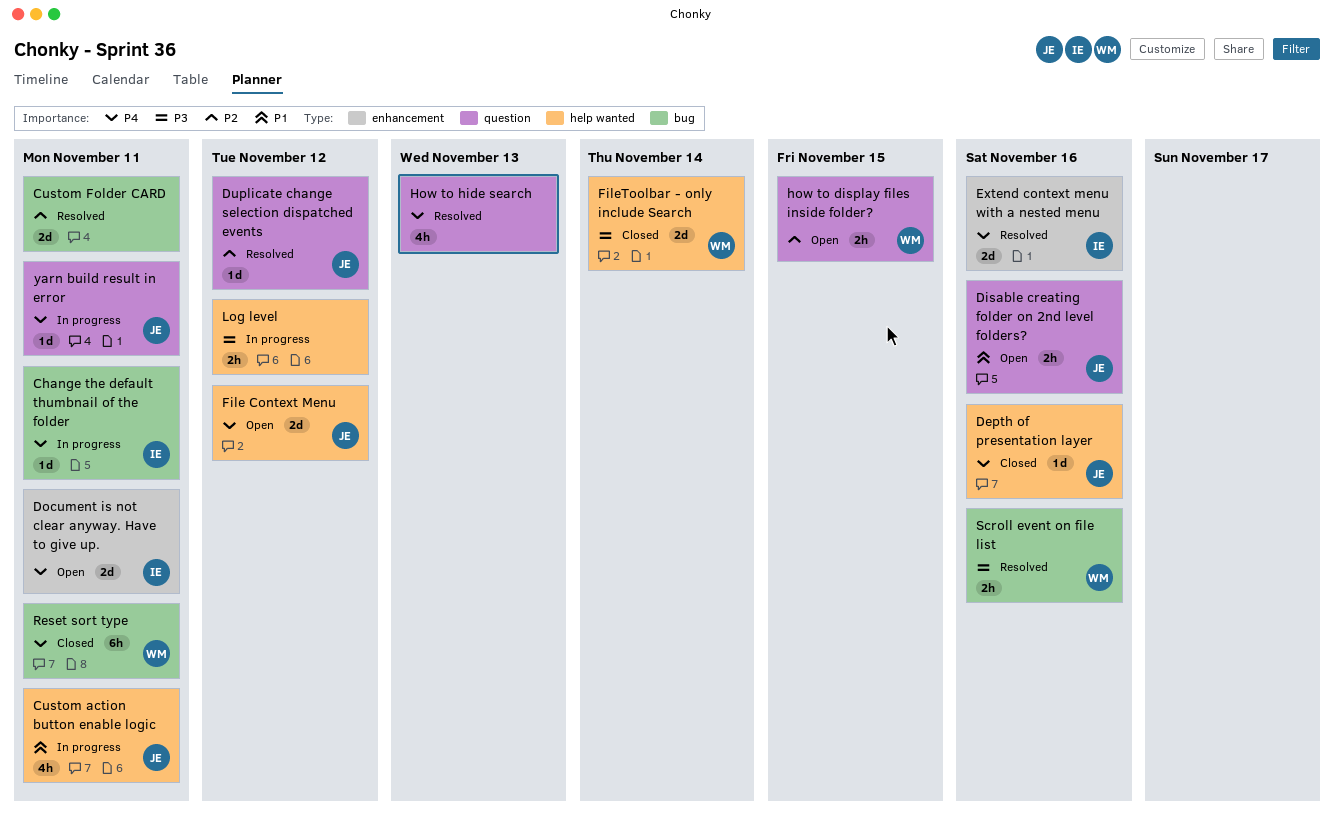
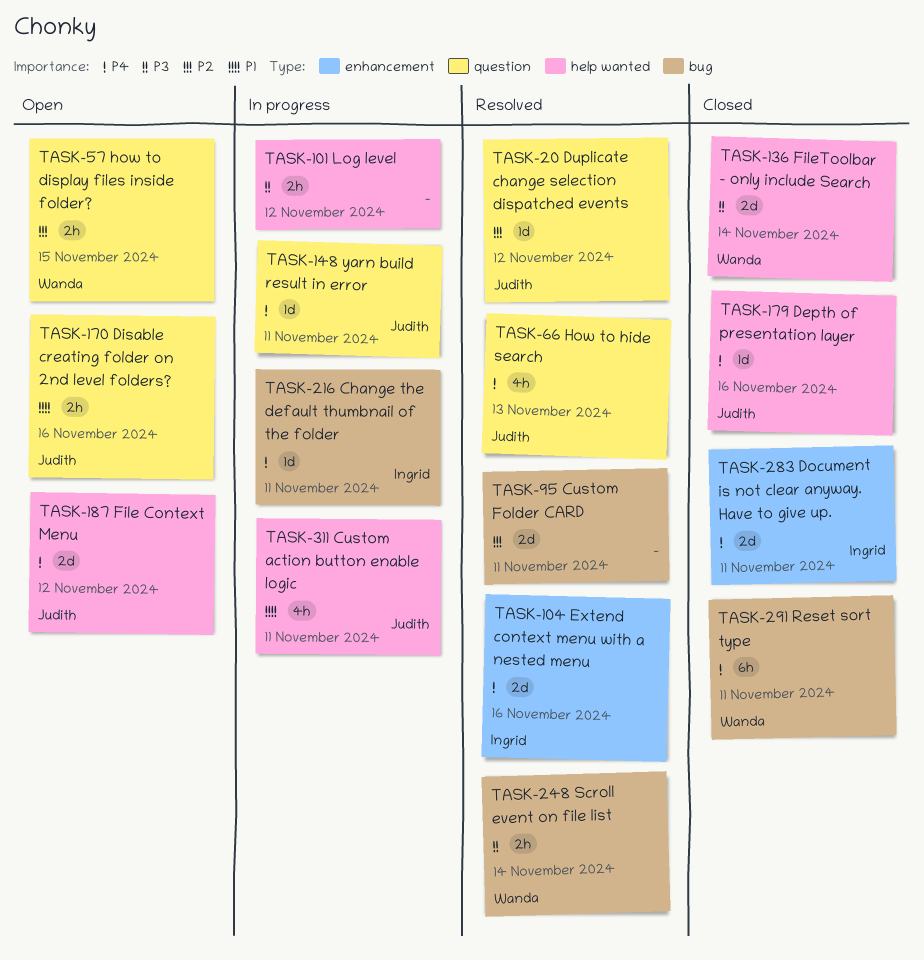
Document is not clear anyway. Have to give up., status: Open -> Closed
How to hide search, owner: none -> Judith
Scroll event on file list, due: Nov 16 -> Nov 14

